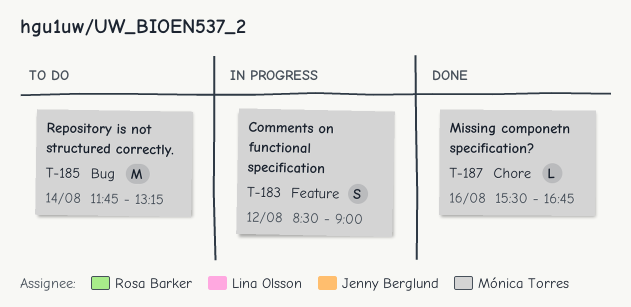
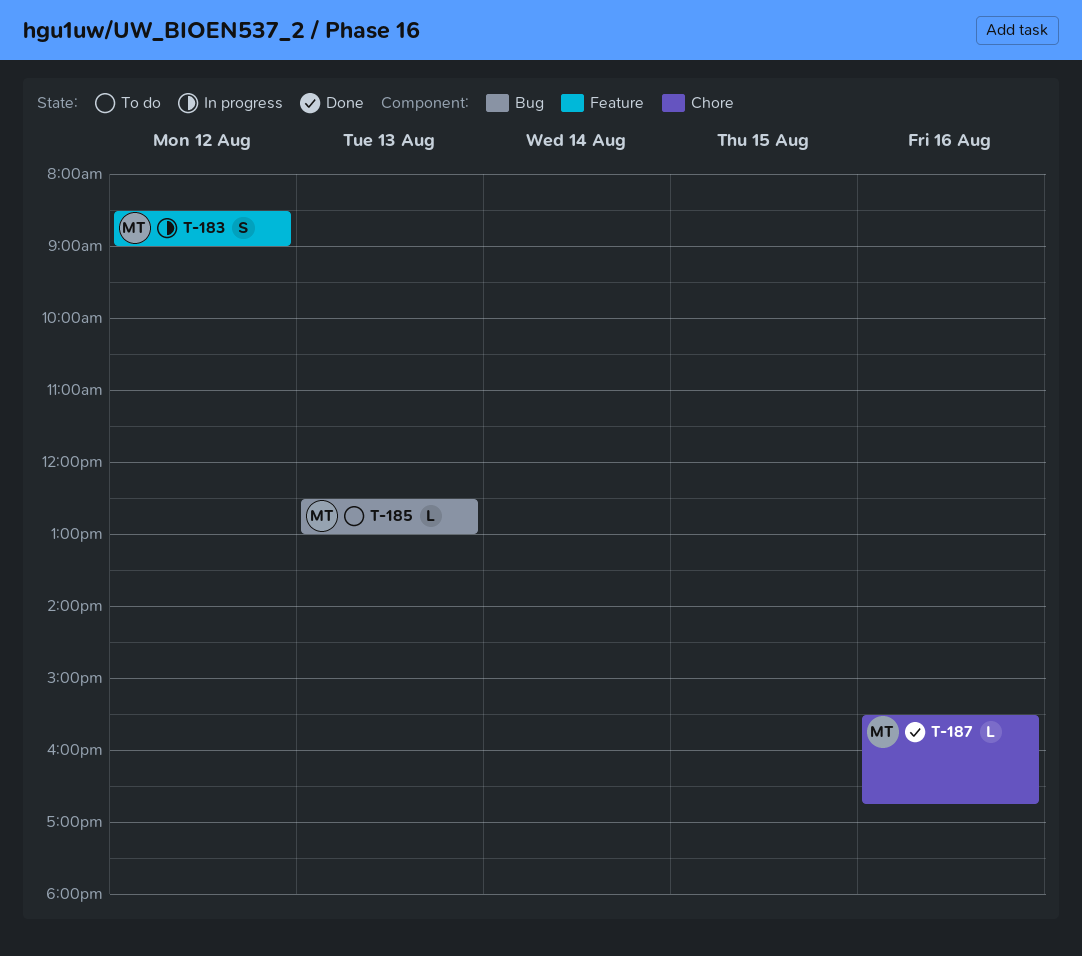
T-185, estimate: M -> L
T-185, day: Aug 14 -> Aug 13
T-185, begins: 11:45 -> 12:30
T-185, ends: 13:15 -> 13:00

